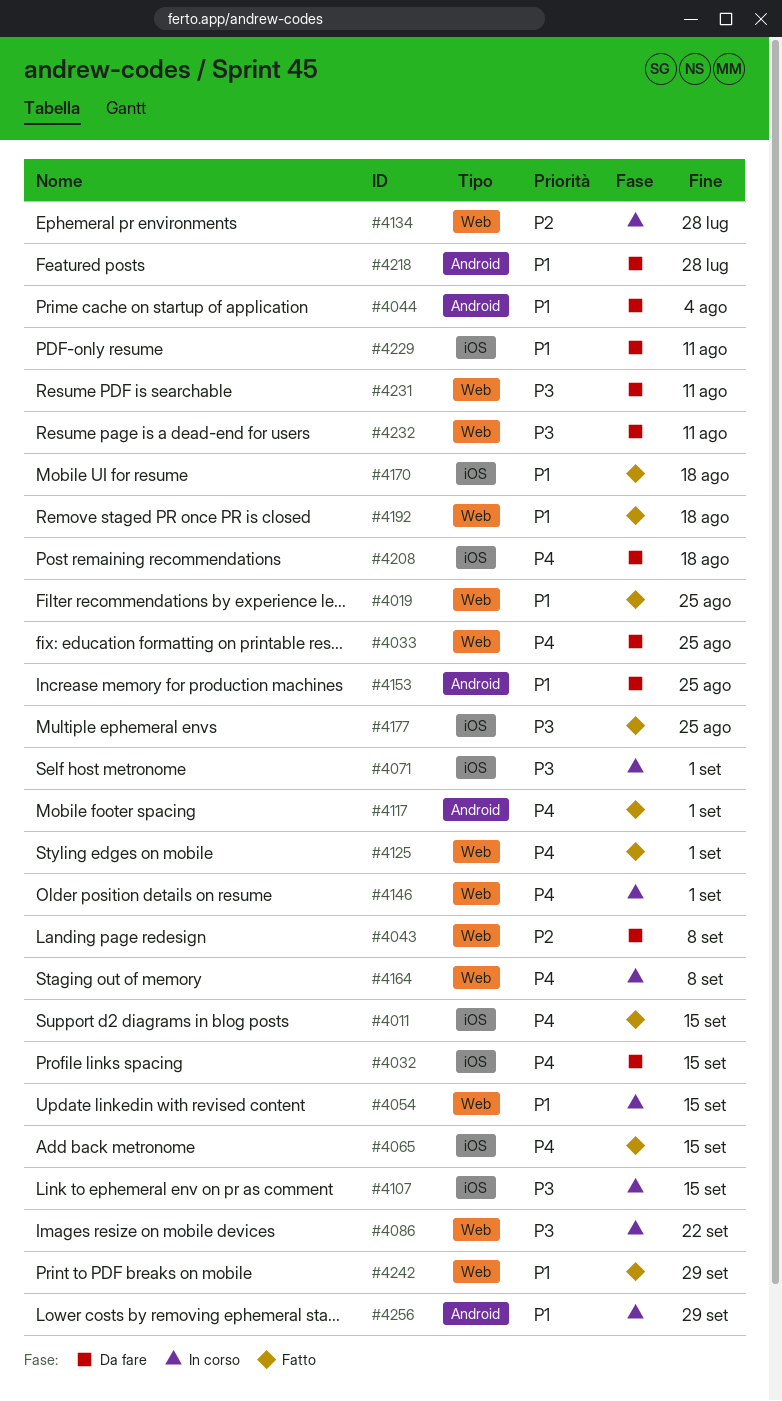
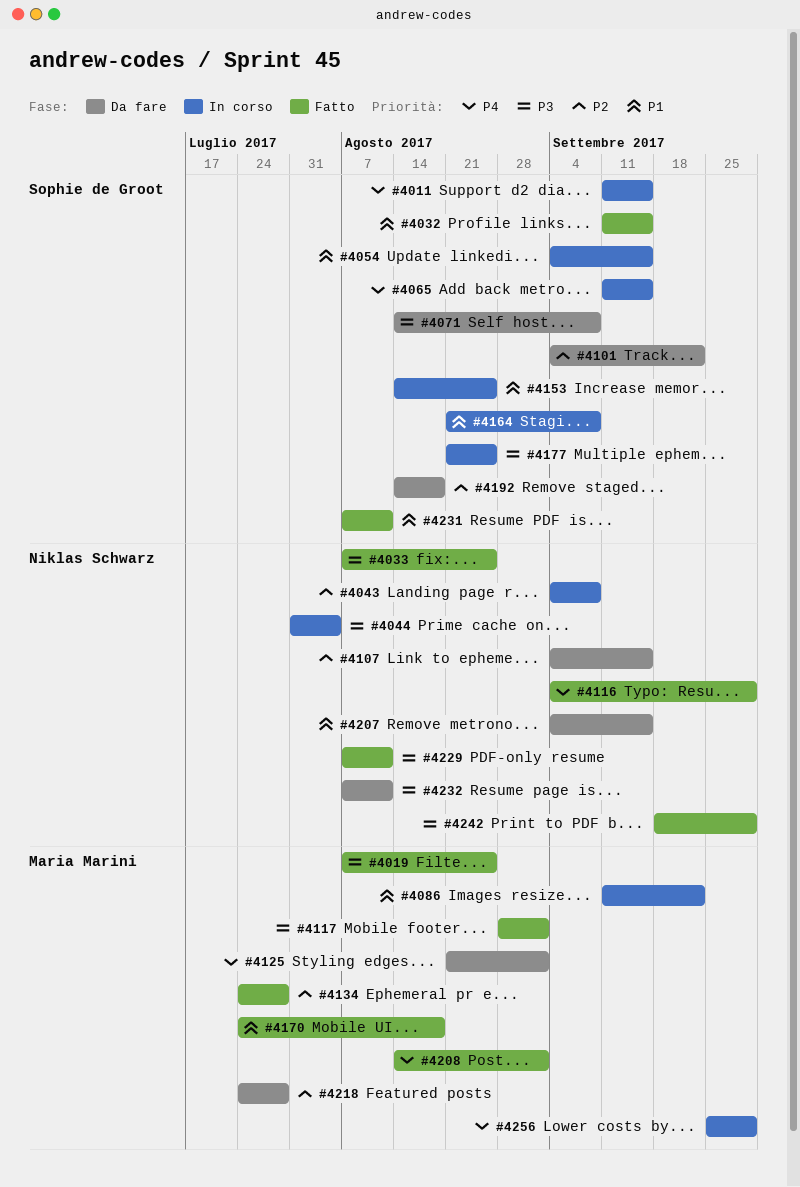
#4011, status: Fatto -> In corso
#4019, priority: P1 -> P3
#4032, status: Da fare -> Fatto
#4032, priority: P4 -> P1
#4033, status: Da fare -> Fatto
#4033, priority: P4 -> P3
#4043, status: Da fare -> In corso
#4044, status: Da fare -> In corso
#4044, priority: P1 -> P3
#4065, status: Fatto -> In corso
#4071, status: In corso -> Da fare
#4071, due: Sep 1 -> Sep 8
#4086, priority: P3 -> P1
#4101: none -> present
#4107, status: In corso -> Da fare
#4107, priority: P3 -> P2
#4116: none -> present
#4117, priority: P4 -> P3
#4125, status: Fatto -> Da fare
#4134, status: In corso -> Fatto
#4146: present -> none
#4153, status: Da fare -> In corso
#4164, priority: P4 -> P1
#4177, status: Fatto -> In corso
#4192, status: Fatto -> Da fare
#4192, priority: P1 -> P2
#4207: none -> present
#4208, status: Da fare -> Fatto
#4208, due: Aug 18 -> Sep 1
#4218, priority: P1 -> P2
#4229, status: Da fare -> Fatto
#4229, priority: P1 -> P3
#4231, status: Da fare -> Fatto
#4231, priority: P3 -> P1
#4242, priority: P1 -> P3
#4256, priority: P1 -> P4

